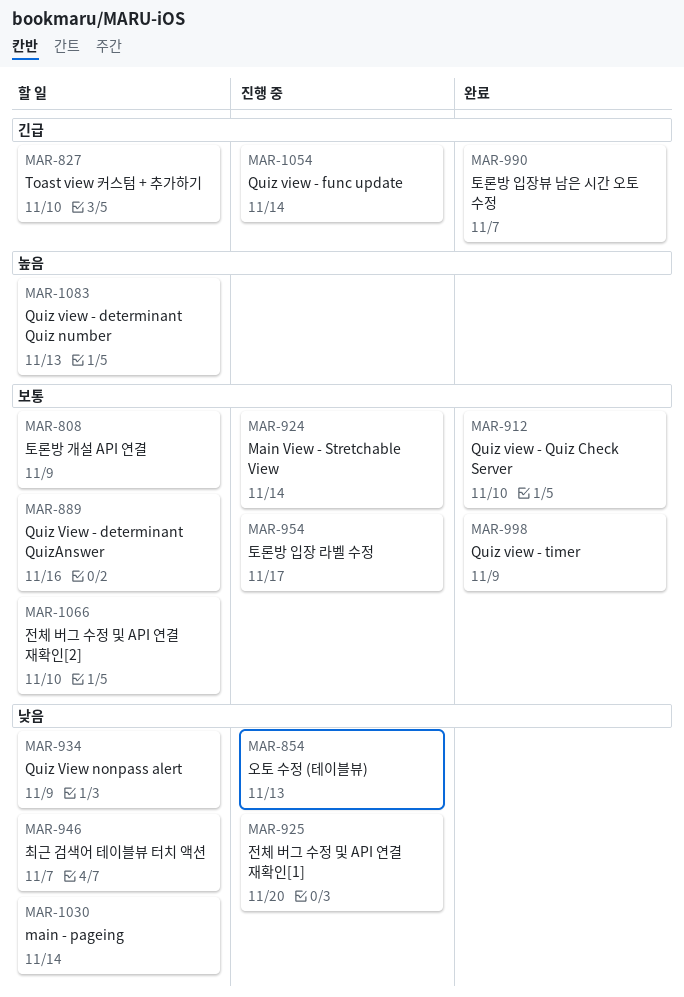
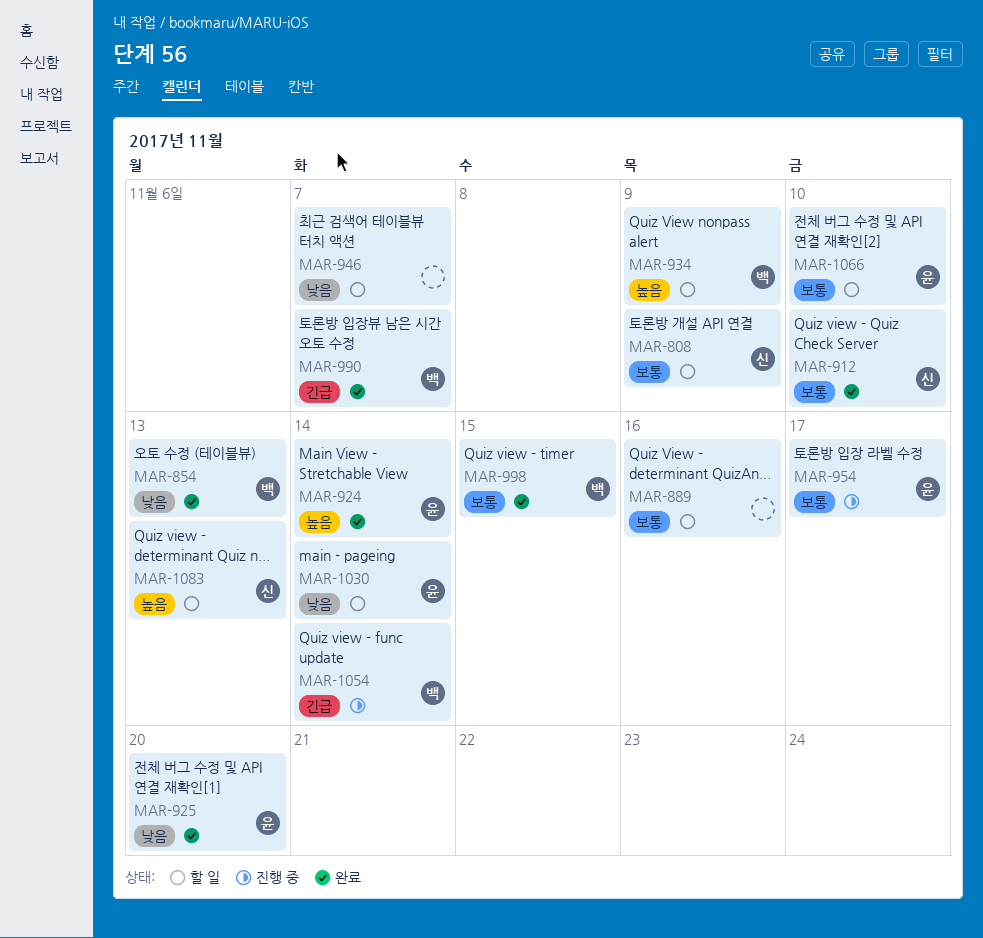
MAR-827: present -> none
MAR-854, status: 진행 중 -> 완료
MAR-924, status: 진행 중 -> 완료
MAR-924, priority: 보통 -> 높음
MAR-925, status: 진행 중 -> 완료
MAR-934, priority: 낮음 -> 높음
MAR-998, due: Nov 9 -> Nov 15

